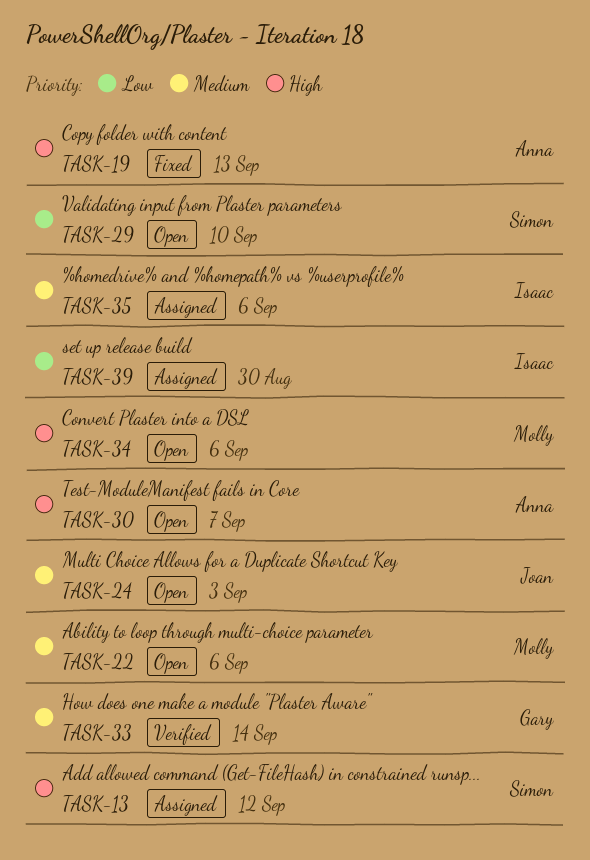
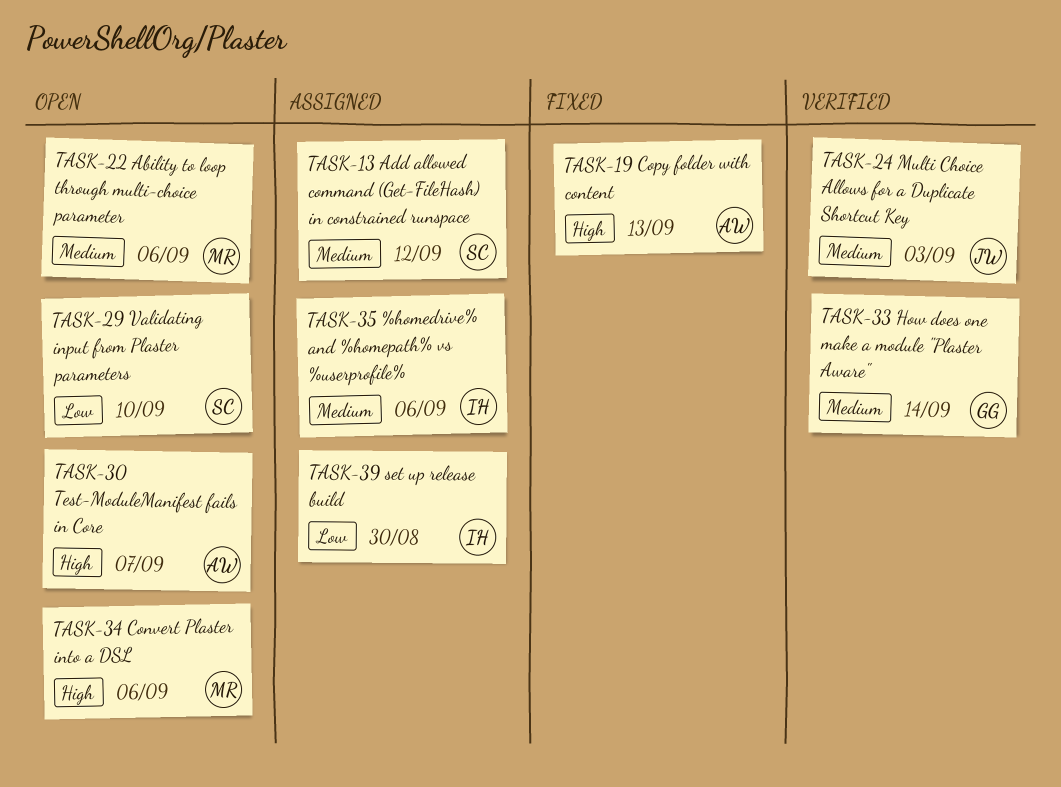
TASK-13, priority: High -> Medium
TASK-24, status: Open -> Verified

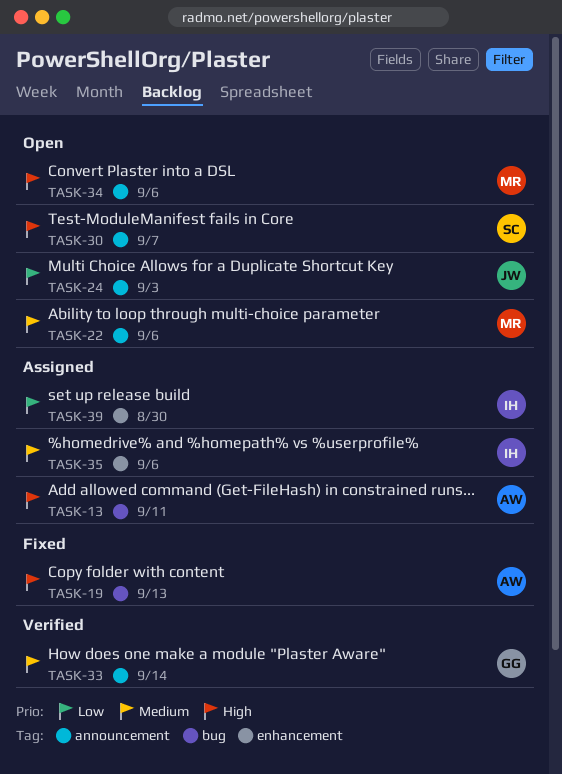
TASK-13, owner: SC -> AW
TASK-13, priority: Medium -> High
TASK-13, due: Sep 12 -> Sep 11
TASK-24, status: Verified -> Open
TASK-24, priority: Medium -> Low
TASK-29: present -> none
TASK-30, owner: AW -> SC

